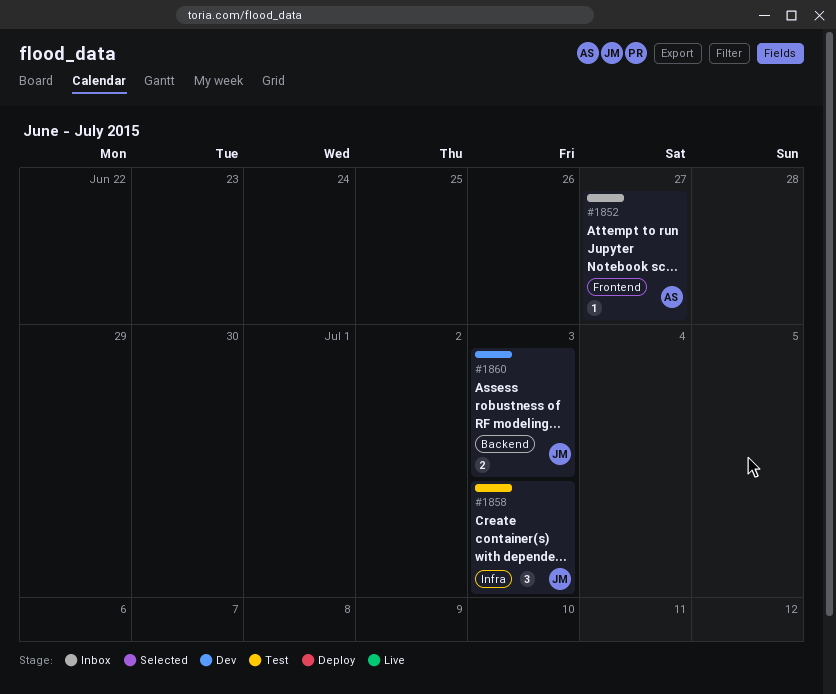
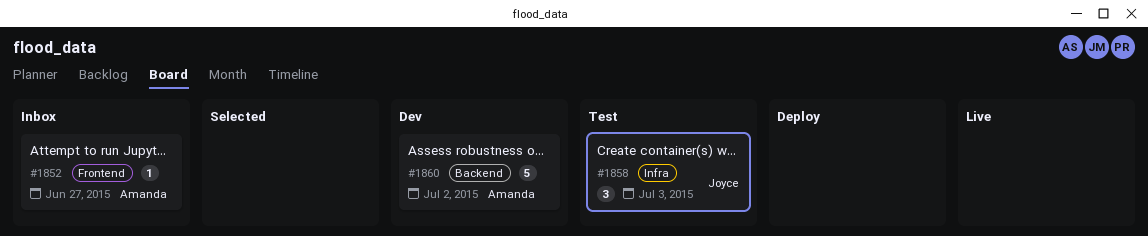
#1860, owner: Joyce -> Amanda
#1860, estimate: 2 -> 5
#1860, due: Jul 3 -> Jul 2

